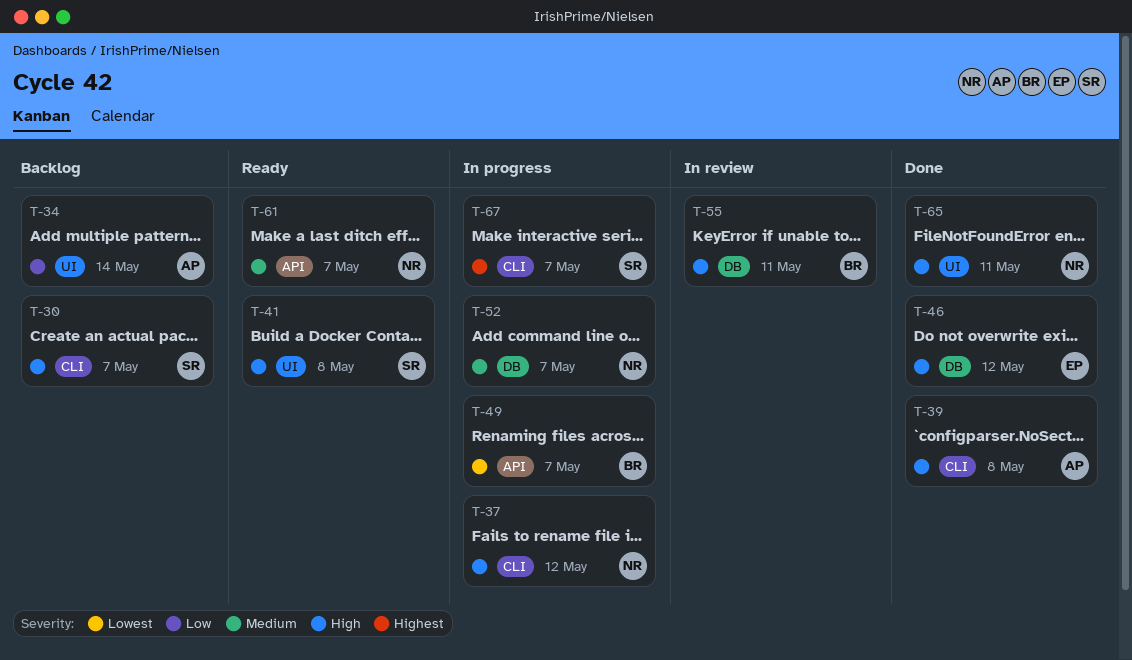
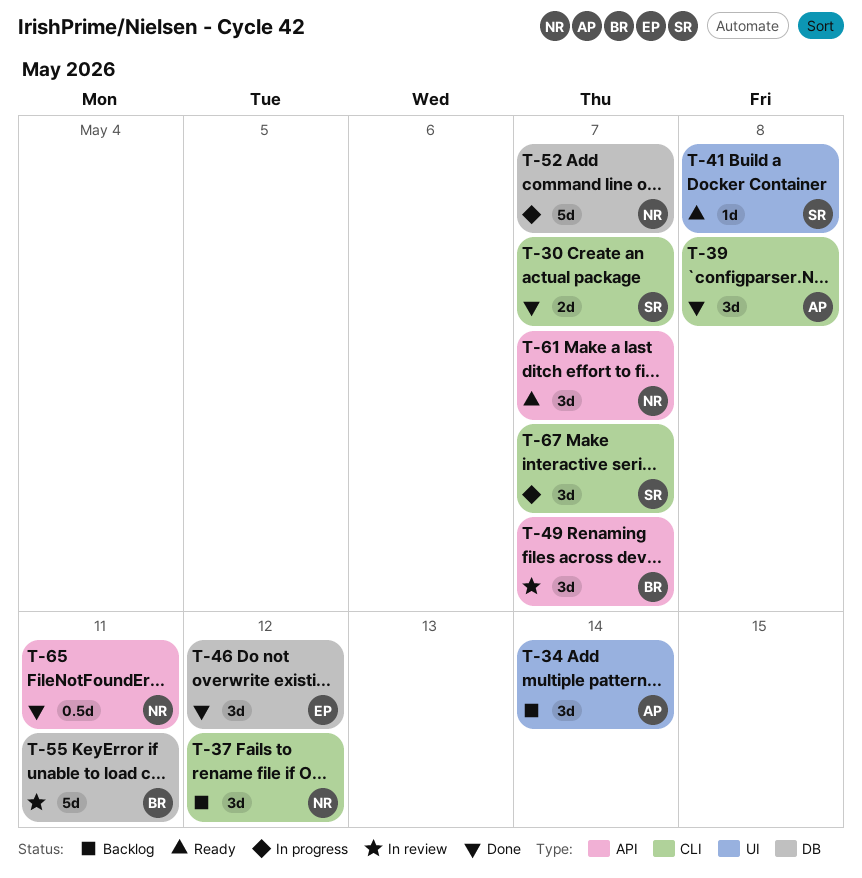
T-30, status: Backlog -> Done
T-37, status: In progress -> Backlog
T-49, status: In progress -> In review
T-65, label: UI -> API

